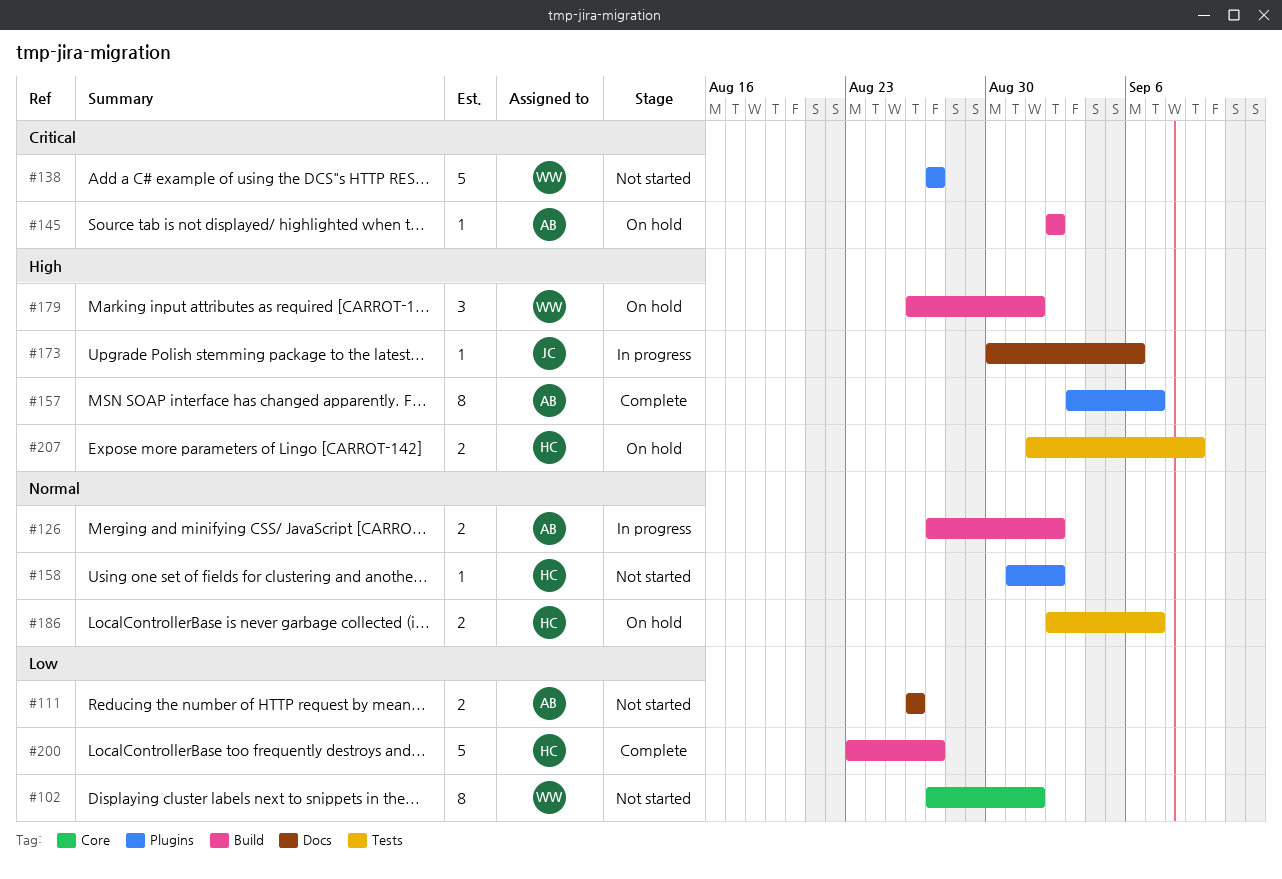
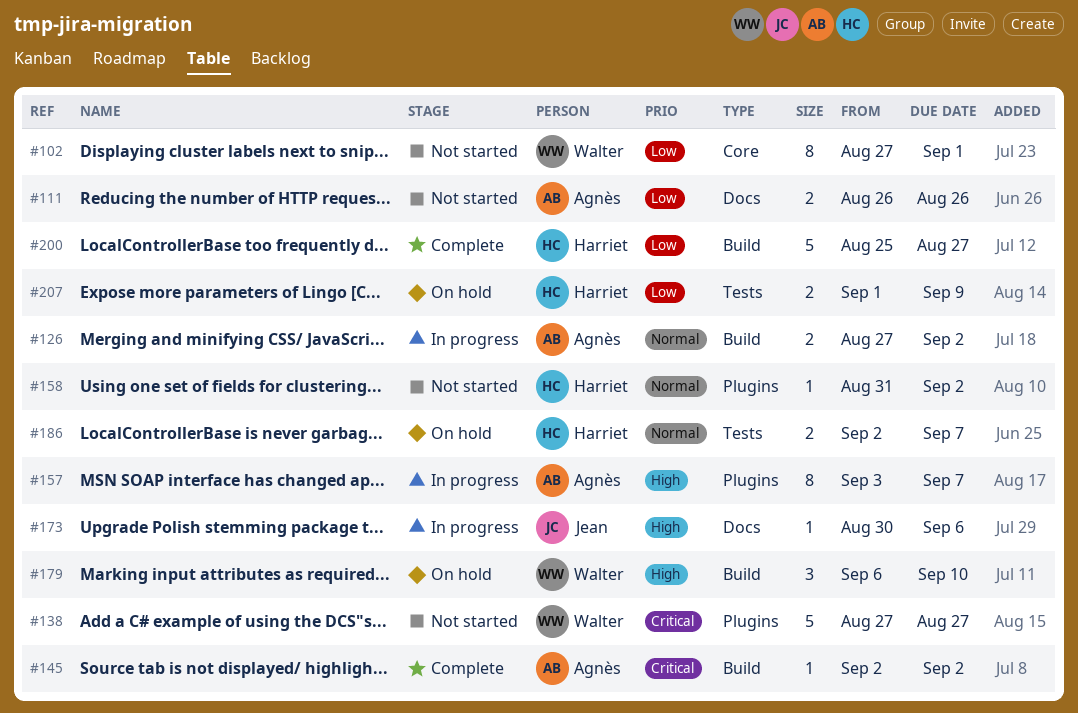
#145, status: On hold -> Complete
#157, status: Complete -> In progress
#179, start: Aug 26 -> Sep 6
#179, due: Sep 1 -> Sep 10
#200, start: Aug 23 -> Aug 25
#207, priority: High -> Low

